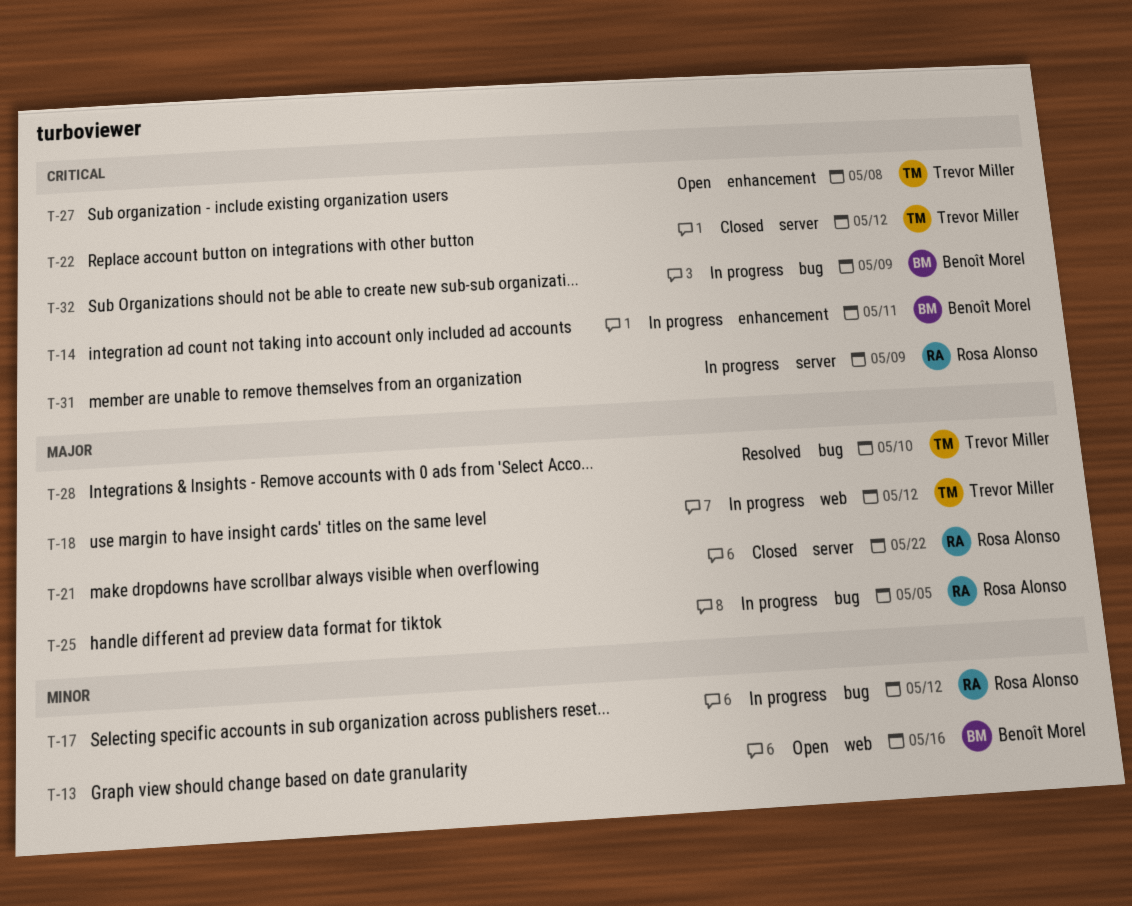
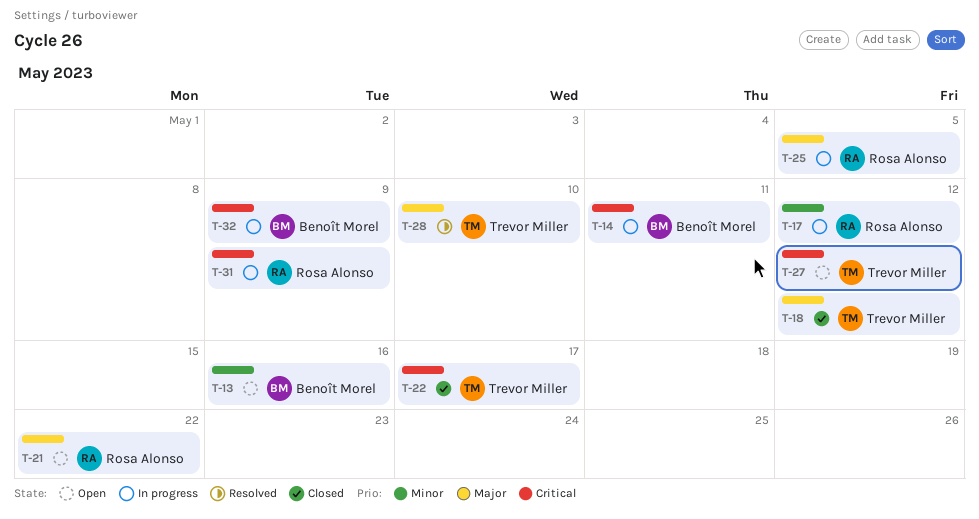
T-18, status: In progress -> Closed
T-21, status: Closed -> Open
T-22, due: May 12 -> May 17
T-27, due: May 8 -> May 12

